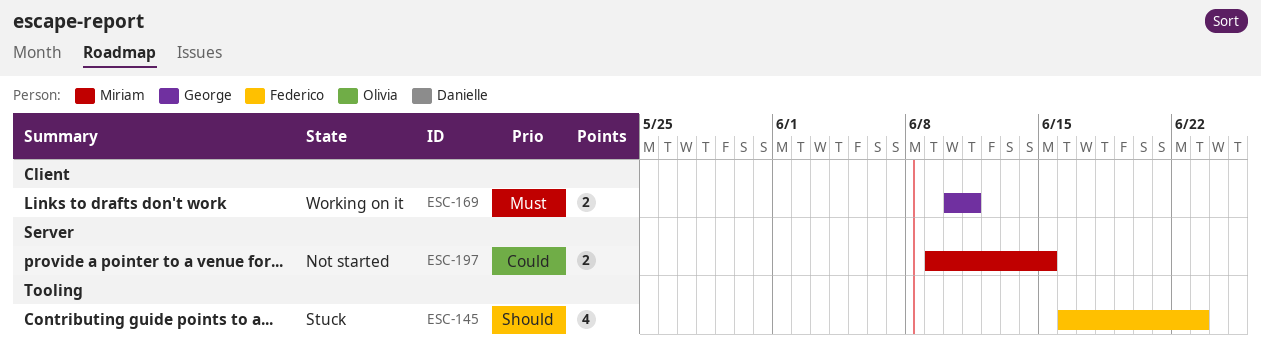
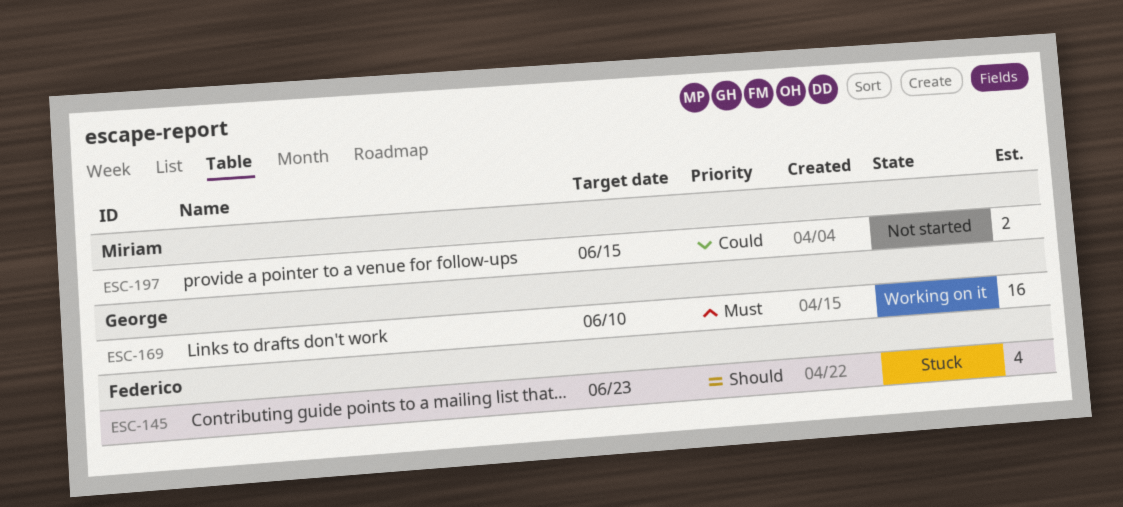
ESC-169, estimate: 2 -> 16
ESC-169, due: Jun 11 -> Jun 10

